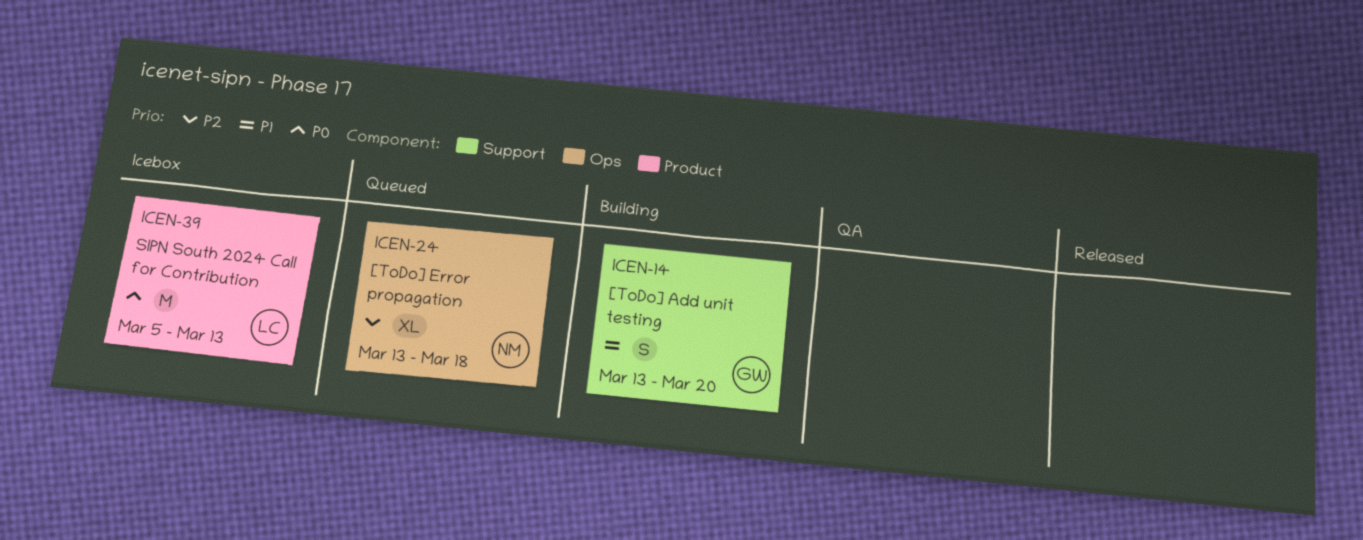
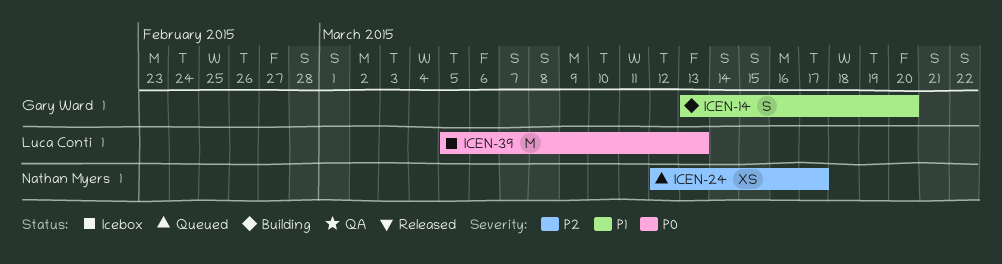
ICEN-24, estimate: XL -> XS
ICEN-24, start: Mar 13 -> Mar 12
ICEN-24, due: Mar 18 -> Mar 17

